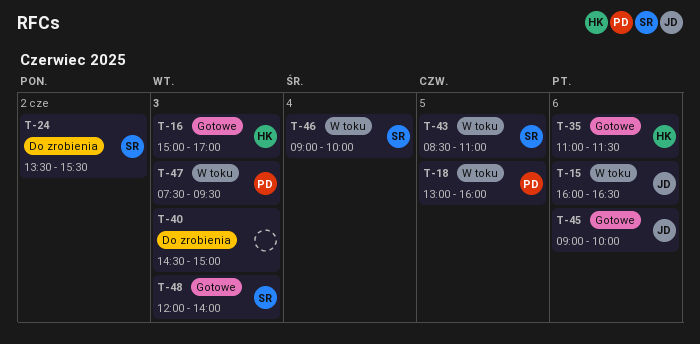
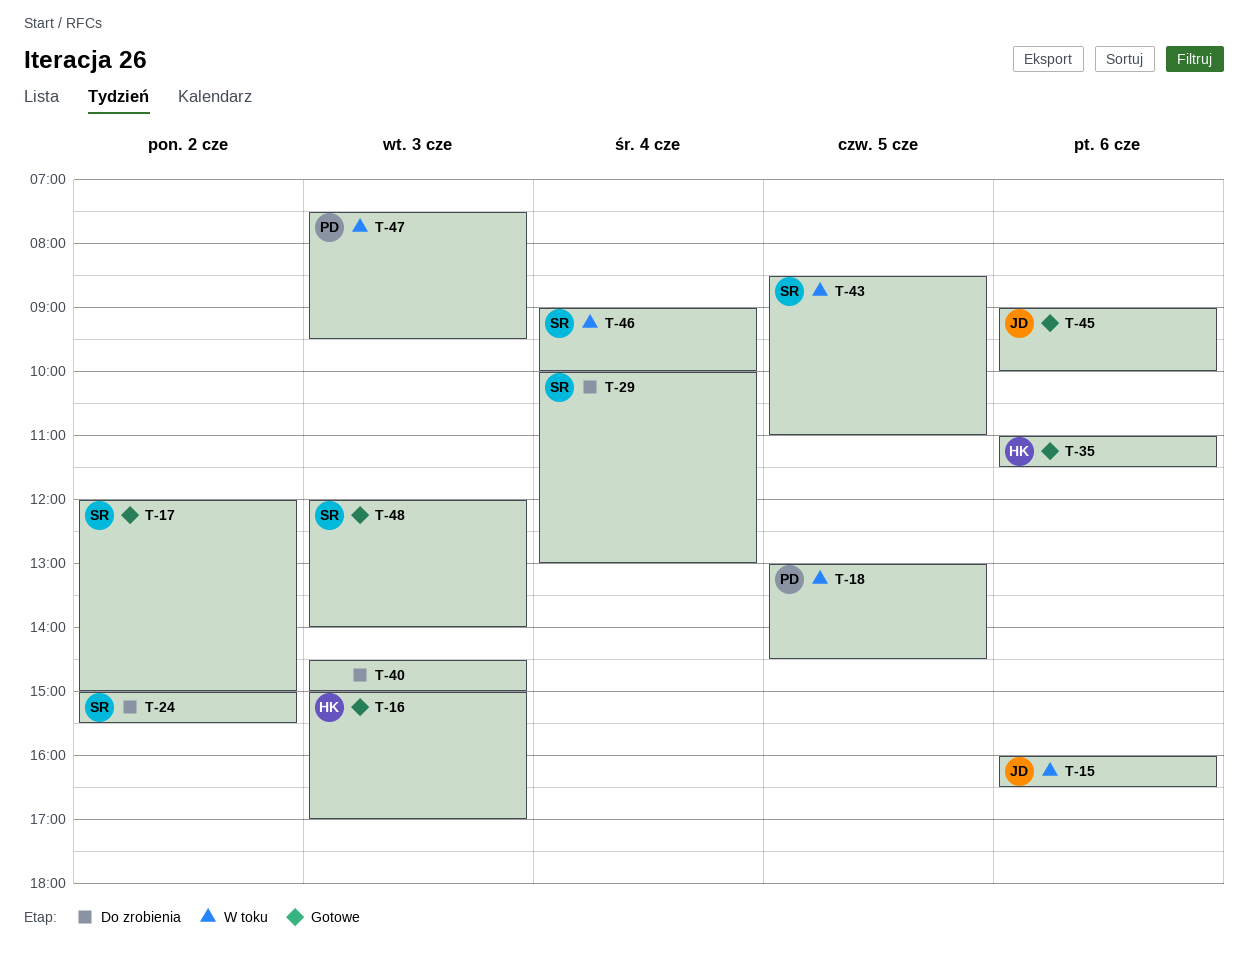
T-17: none -> present
T-18, ends: 16:00 -> 14:30
T-24, begins: 13:30 -> 15:00
T-29: none -> present

